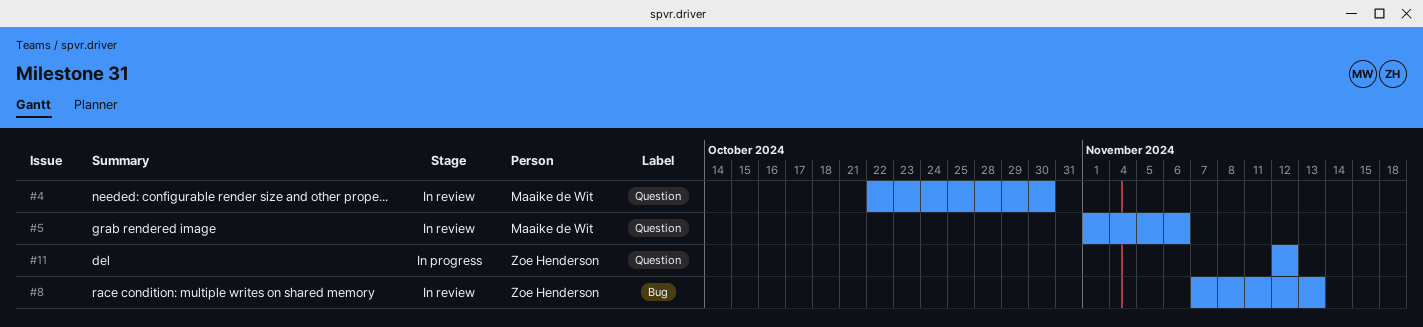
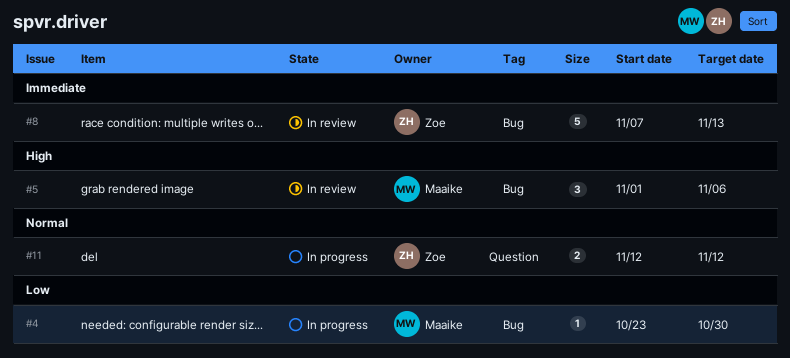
#4, status: In review -> In progress
#4, label: Question -> Bug
#4, start: Oct 22 -> Oct 23
#5, label: Question -> Bug

